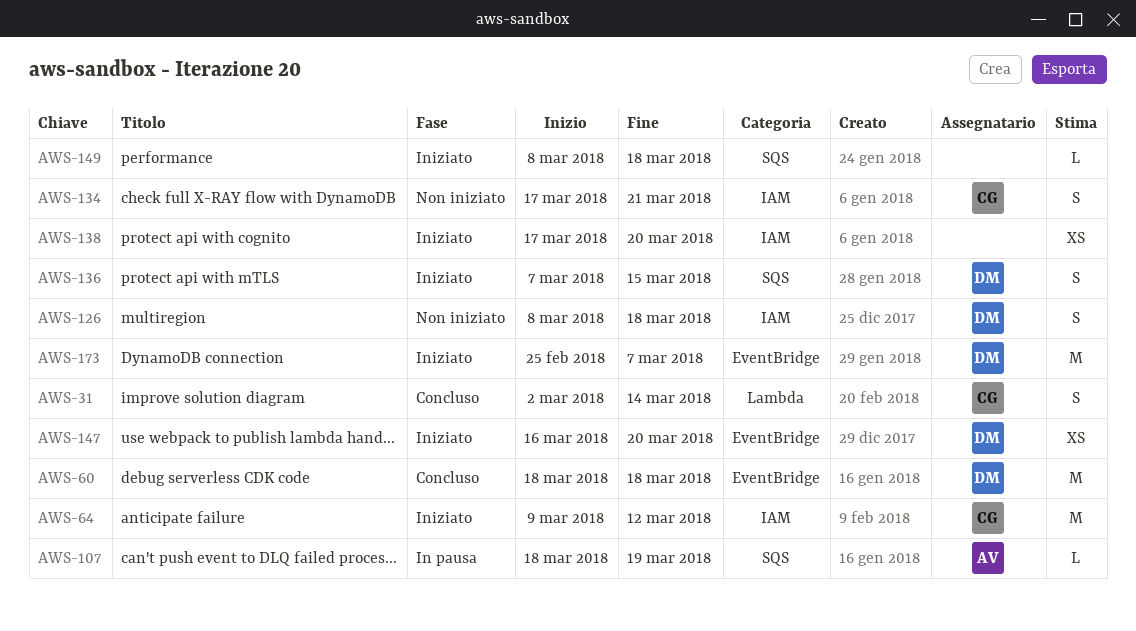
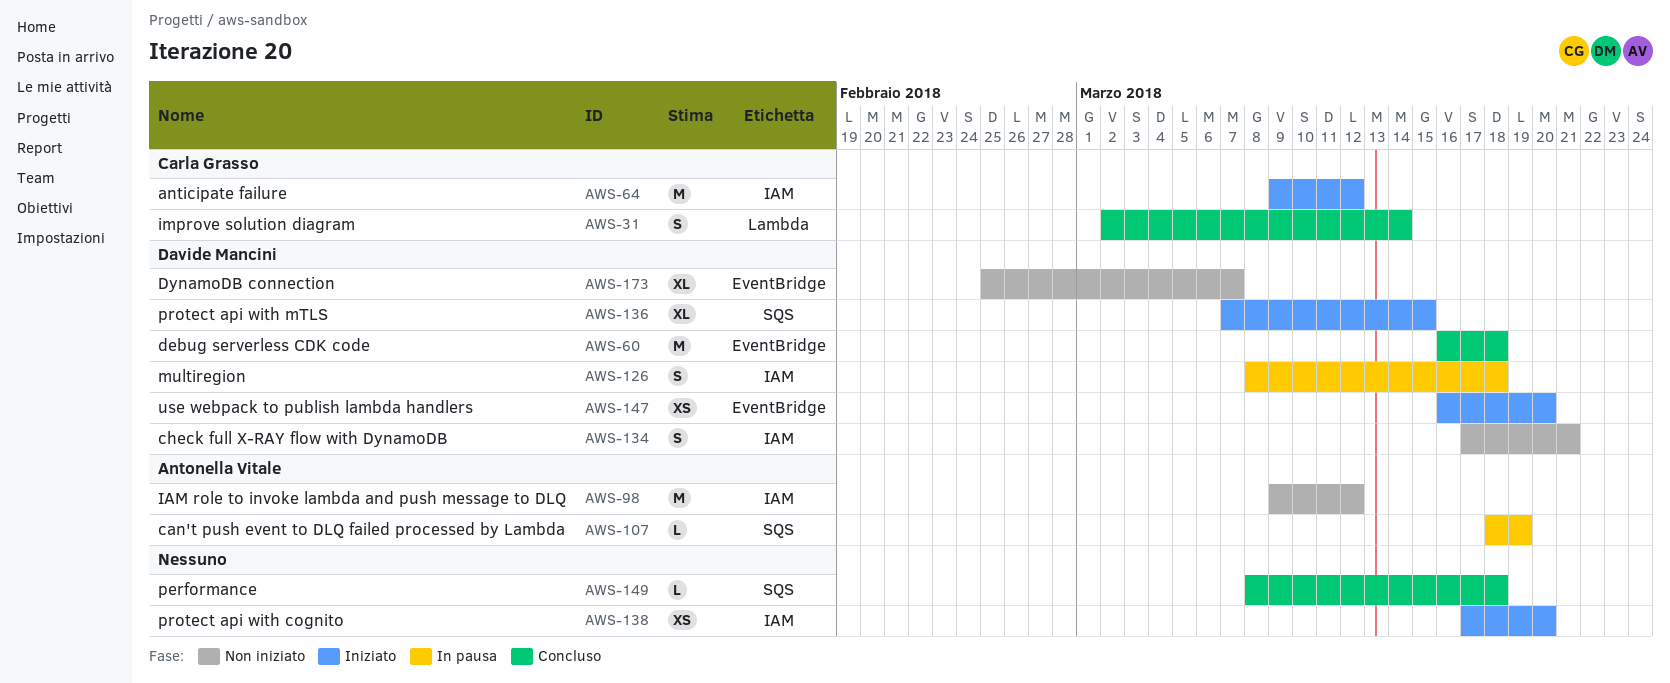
AWS-60, start: Mar 18 -> Mar 16
AWS-98: none -> present
AWS-126, status: Non iniziato -> In pausa
AWS-134, owner: Carla Grasso -> Davide Mancini
AWS-136, estimate: S -> XL
AWS-149, status: Iniziato -> Concluso
AWS-173, status: Iniziato -> Non iniziato
AWS-173, estimate: M -> XL

